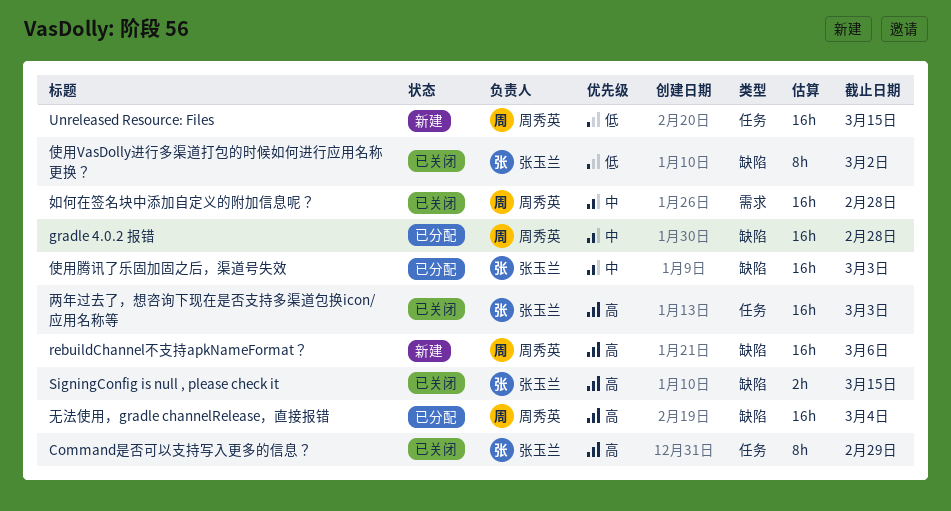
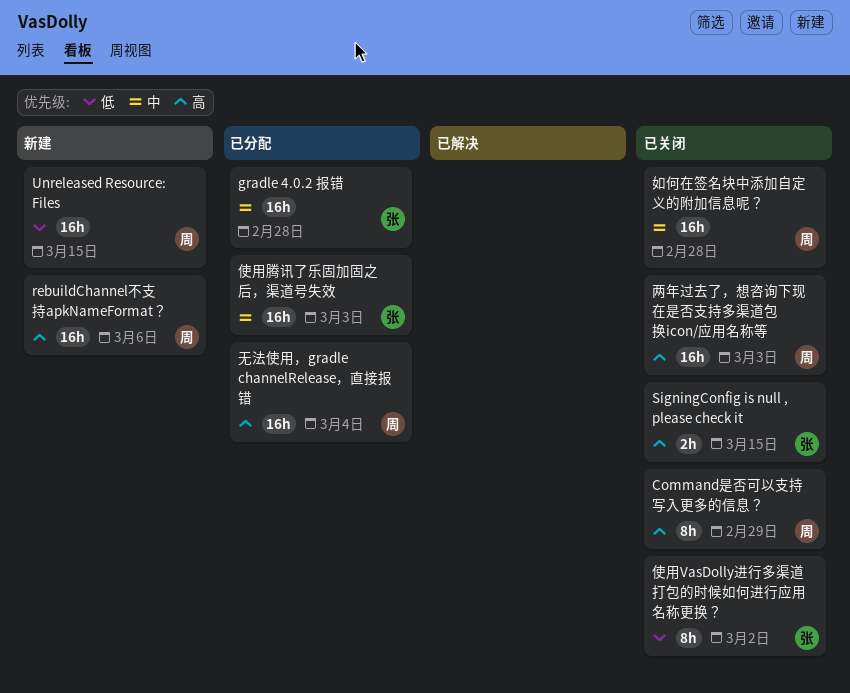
Command是否可以支持写入更多的信息？, owner: 张玉兰 -> 周秀英
gradle 4.0.2 报错, owner: 周秀英 -> 张玉兰
两年过去了，想咨询下现在是否支持多渠道包换icon/应用名称等, owner: 张玉兰 -> 周秀英

